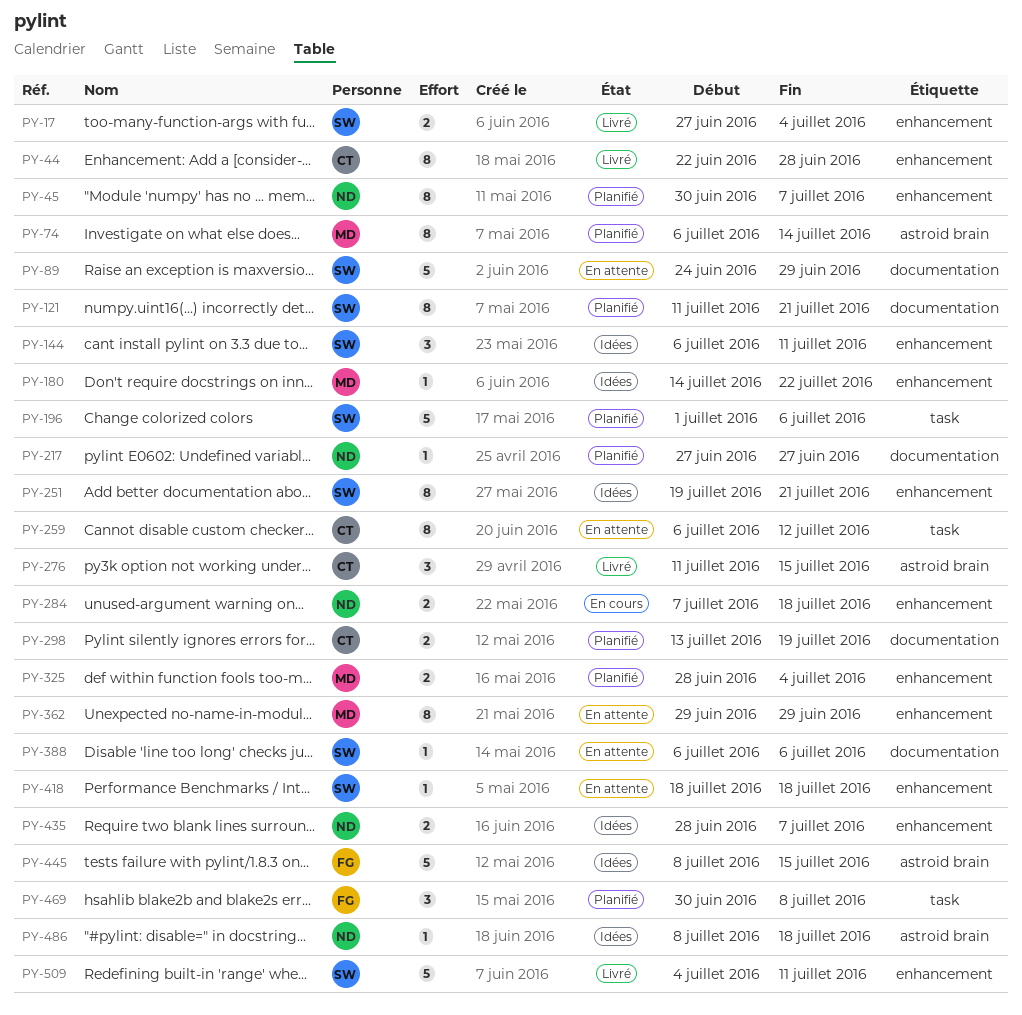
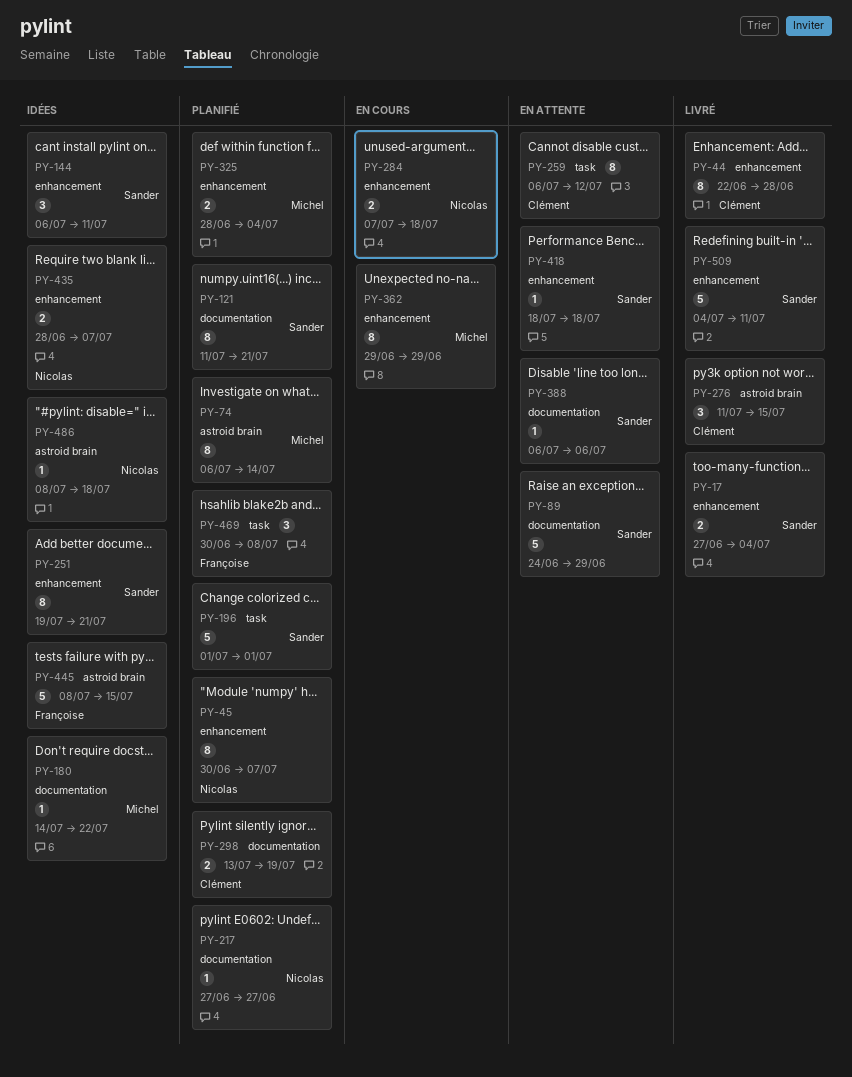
PY-180, label: enhancement -> documentation
PY-196, due: Jul 6 -> Jul 1
PY-362, status: En attente -> En cours

